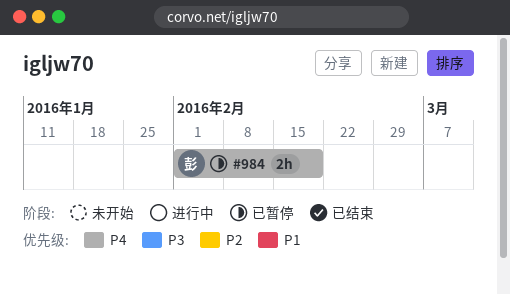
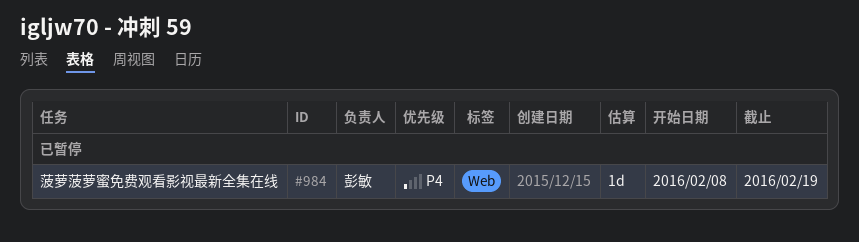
#984, estimate: 2h -> 1d
#984, start: Feb 1 -> Feb 8

